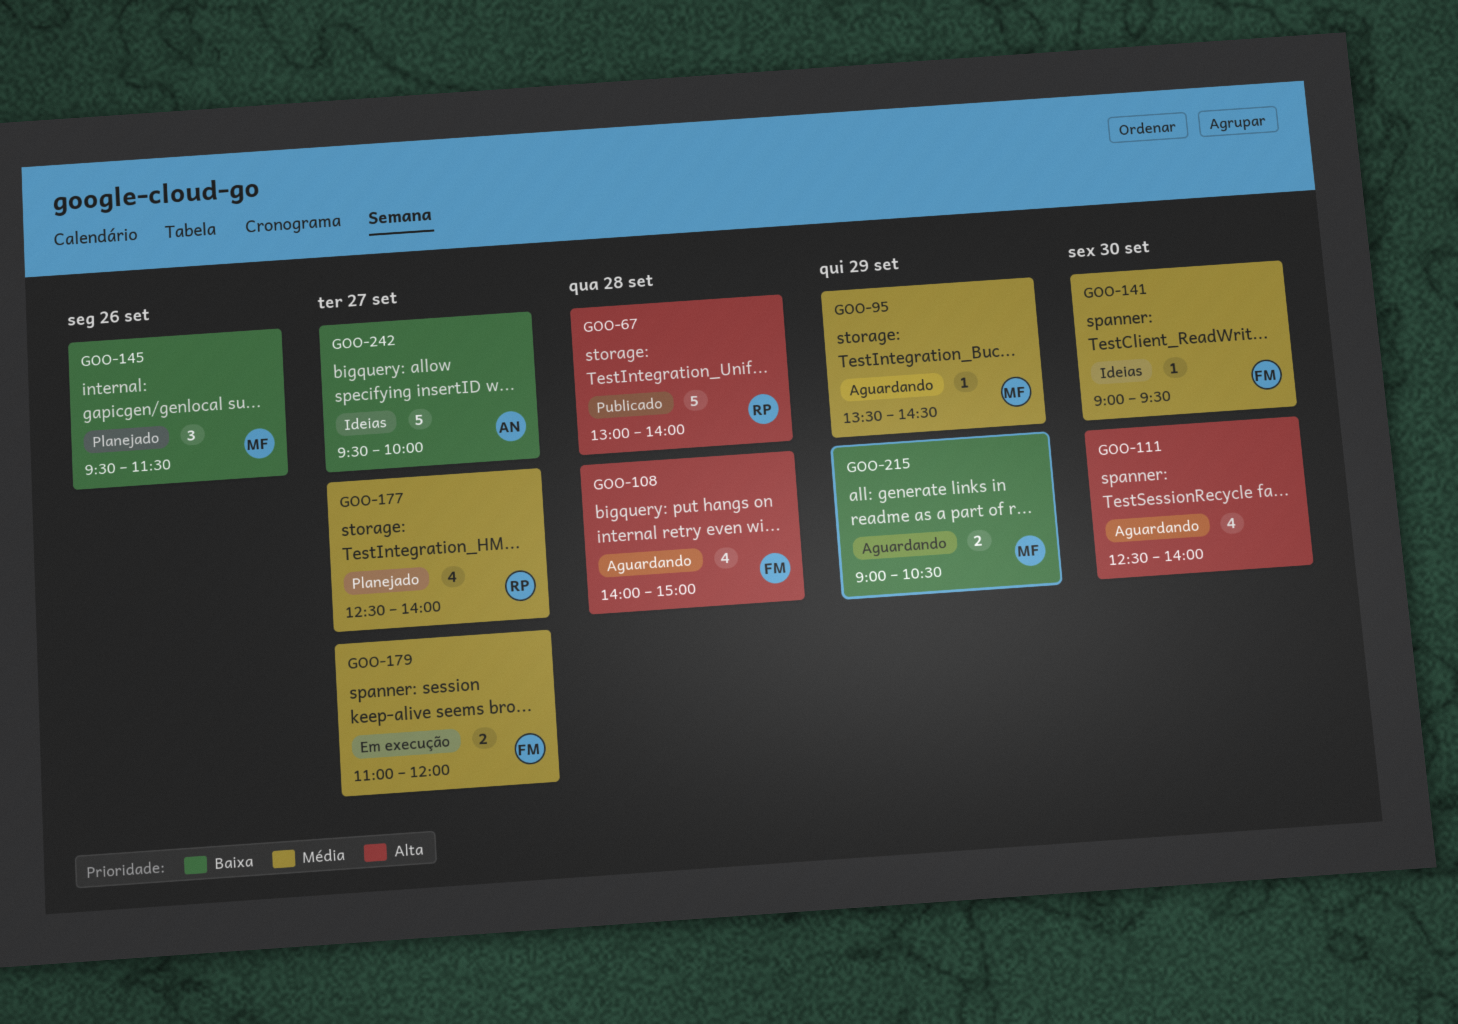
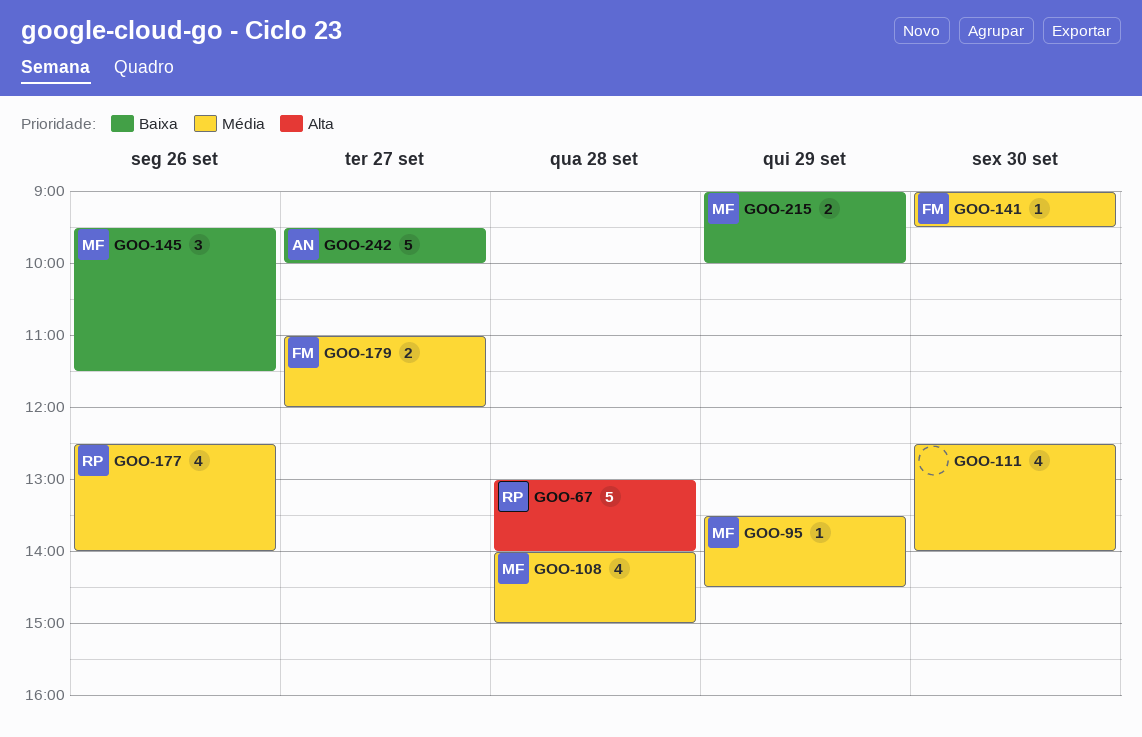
GOO-108, owner: FM -> MF
GOO-108, priority: Alta -> Média
GOO-111, priority: Alta -> Média
GOO-177, day: Sep 27 -> Sep 26
GOO-215, ends: 10:30 -> 10:00

